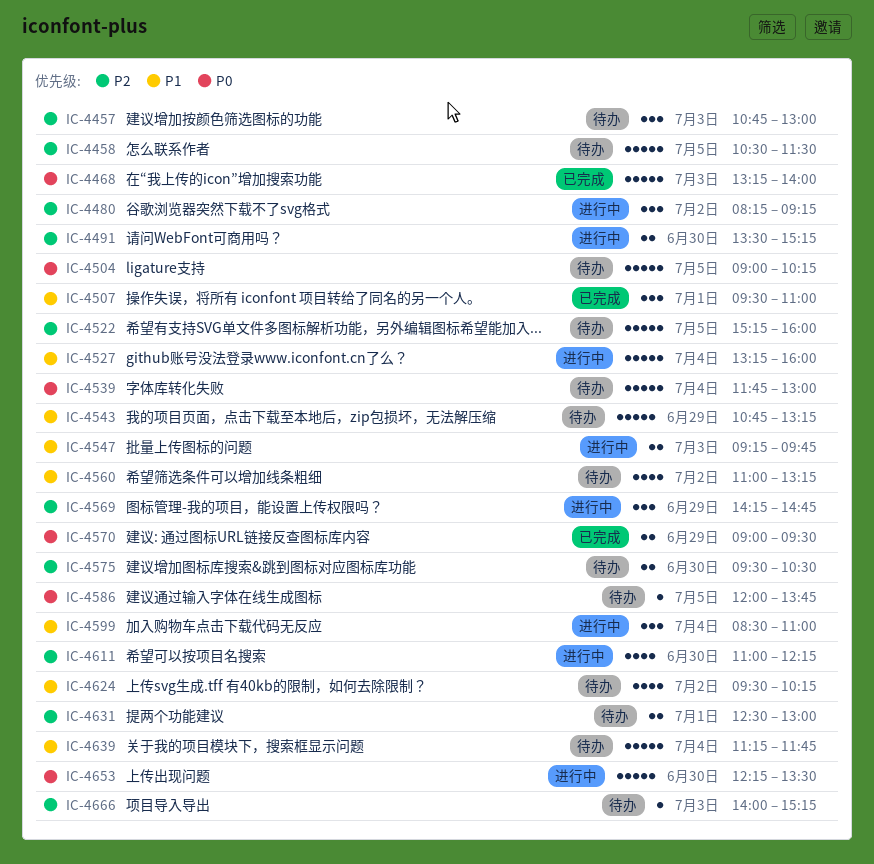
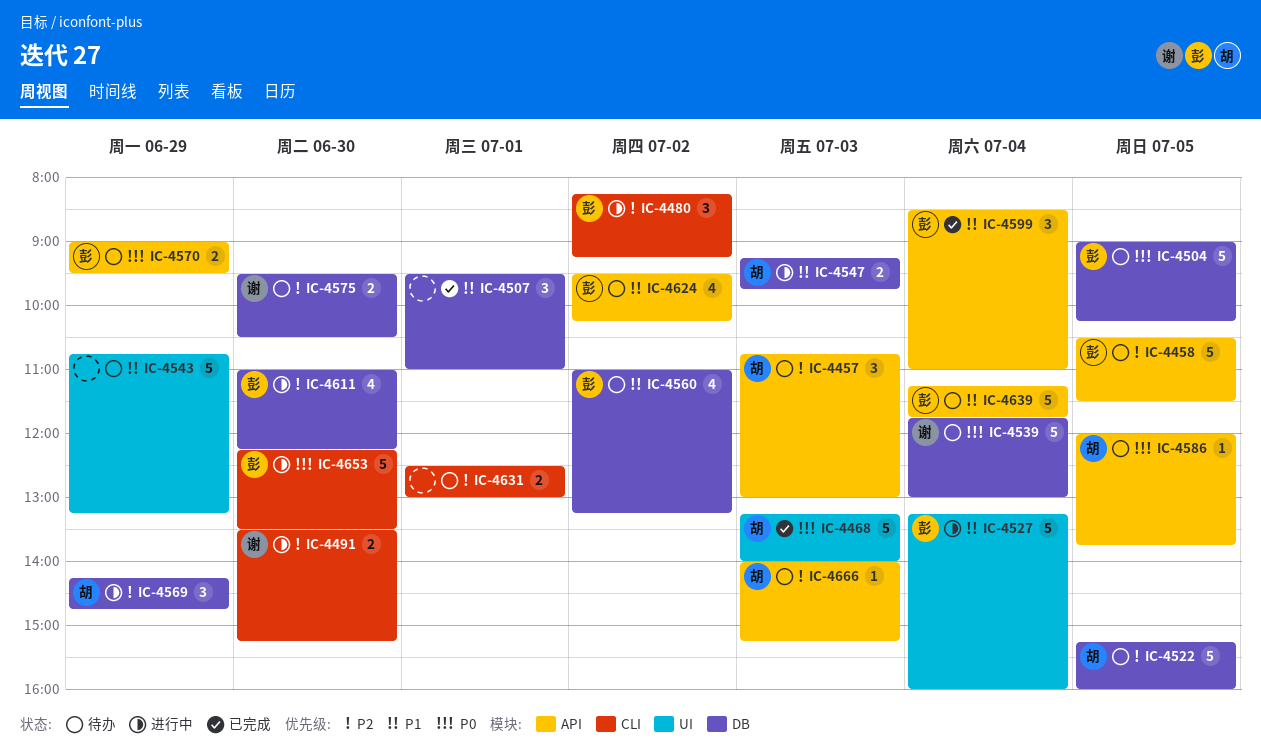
IC-4570, status: 已完成 -> 待办
IC-4599, status: 进行中 -> 已完成

